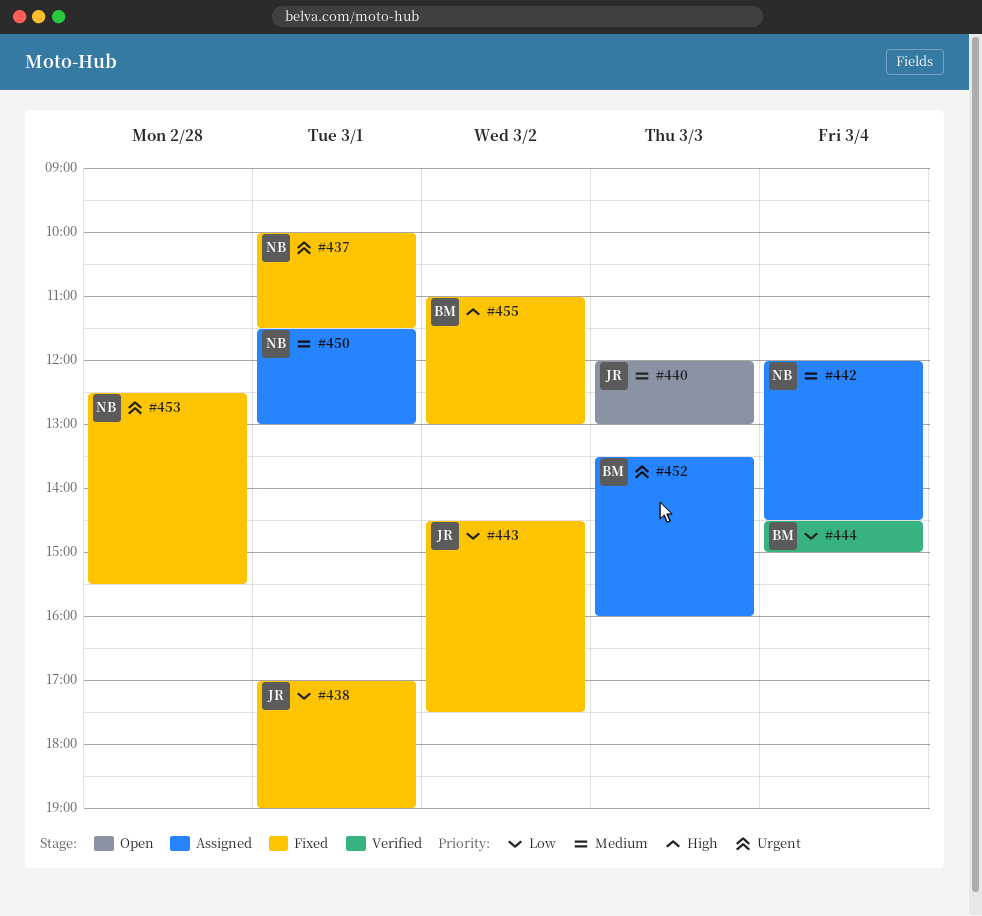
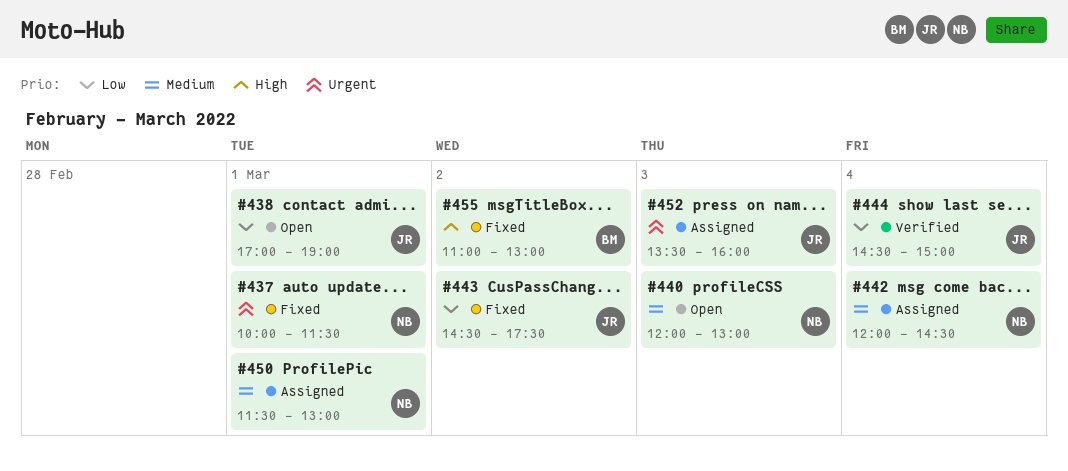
#438, status: Fixed -> Open
#440, owner: JR -> NB
#444, owner: BM -> JR
#452, owner: BM -> JR
#453: present -> none

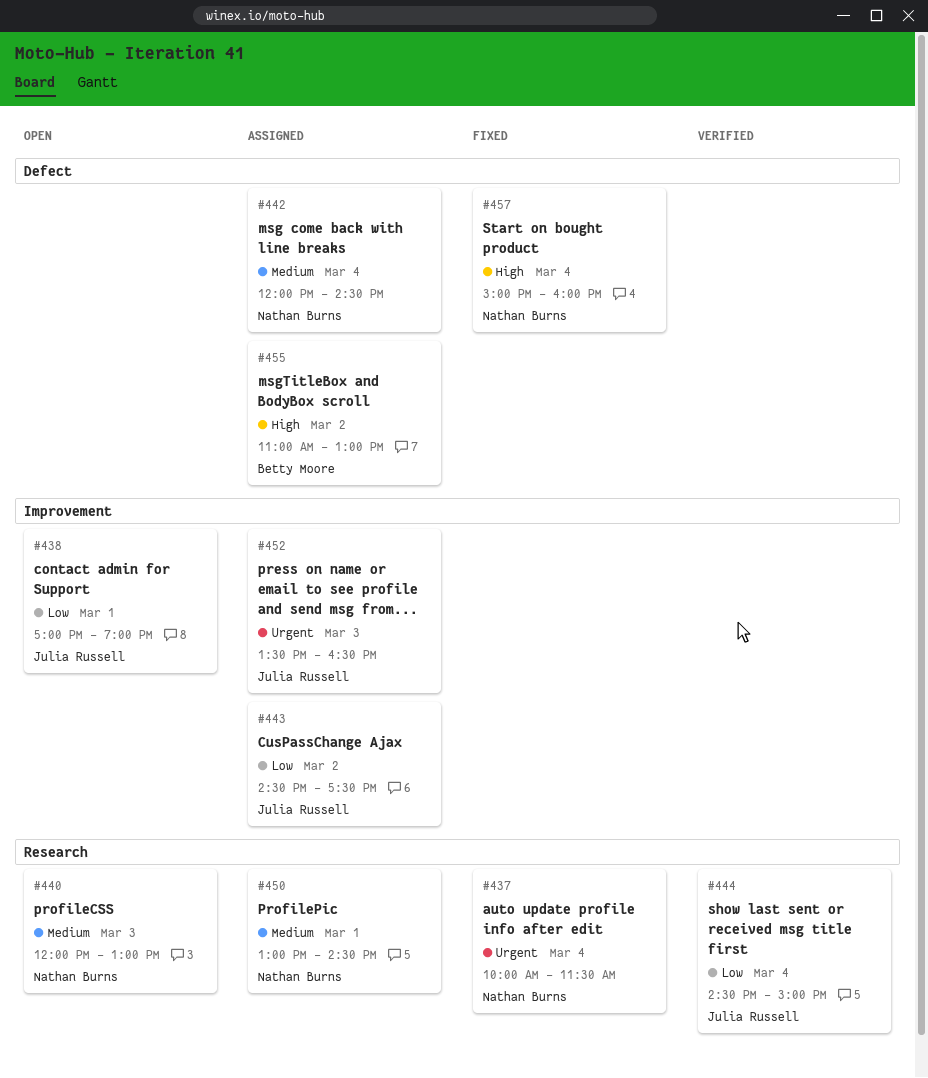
#437, day: Mar 1 -> Mar 4
#443, status: Fixed -> Assigned
#450, begins: 11:30 -> 13:00
#450, ends: 13:00 -> 14:30
#452, ends: 16:00 -> 16:30
#455, status: Fixed -> Assigned
#457: none -> present

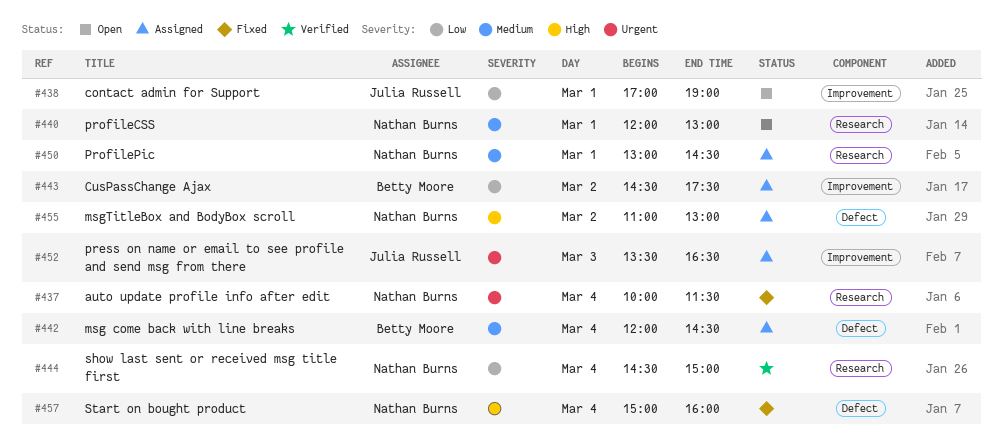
#440, day: Mar 3 -> Mar 1
#442, owner: Nathan Burns -> Betty Moore
#443, owner: Julia Russell -> Betty Moore
#444, owner: Julia Russell -> Nathan Burns
#455, owner: Betty Moore -> Nathan Burns

